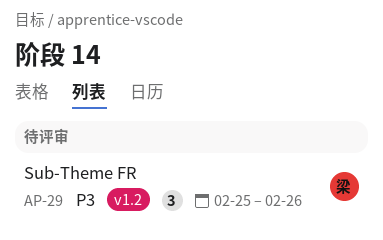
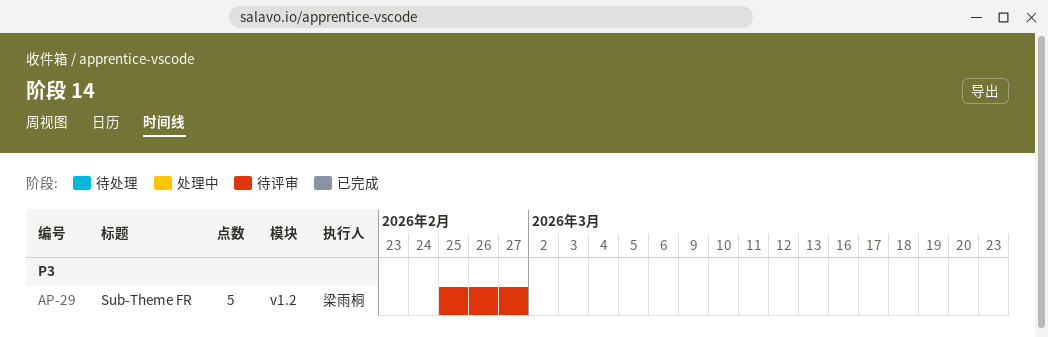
AP-29, estimate: 3 -> 5
AP-29, due: Feb 26 -> Feb 27

